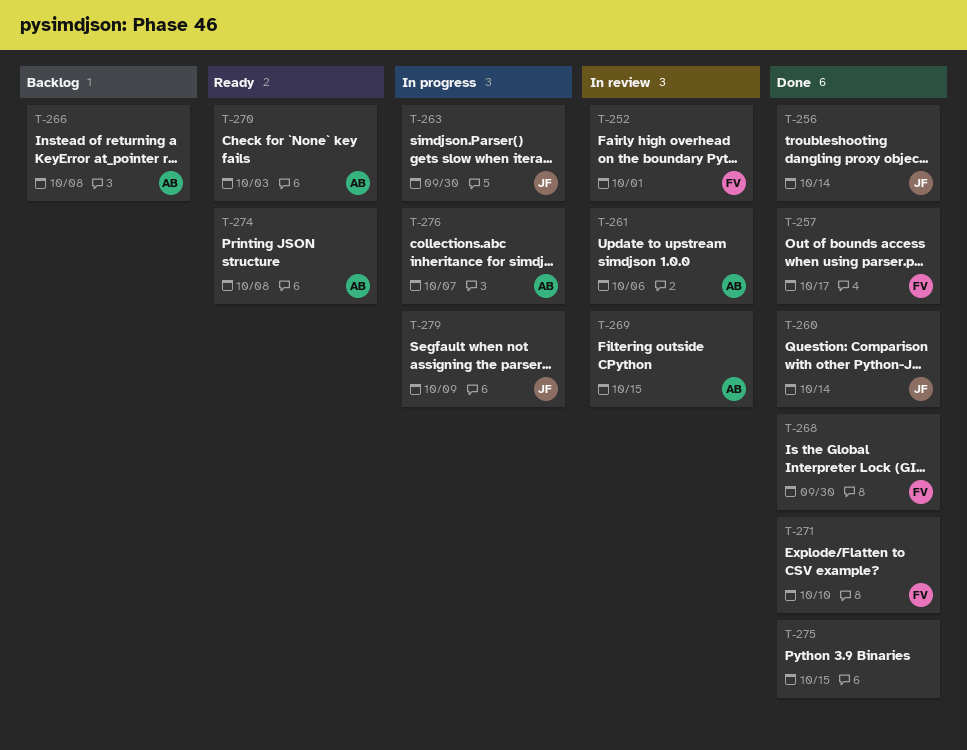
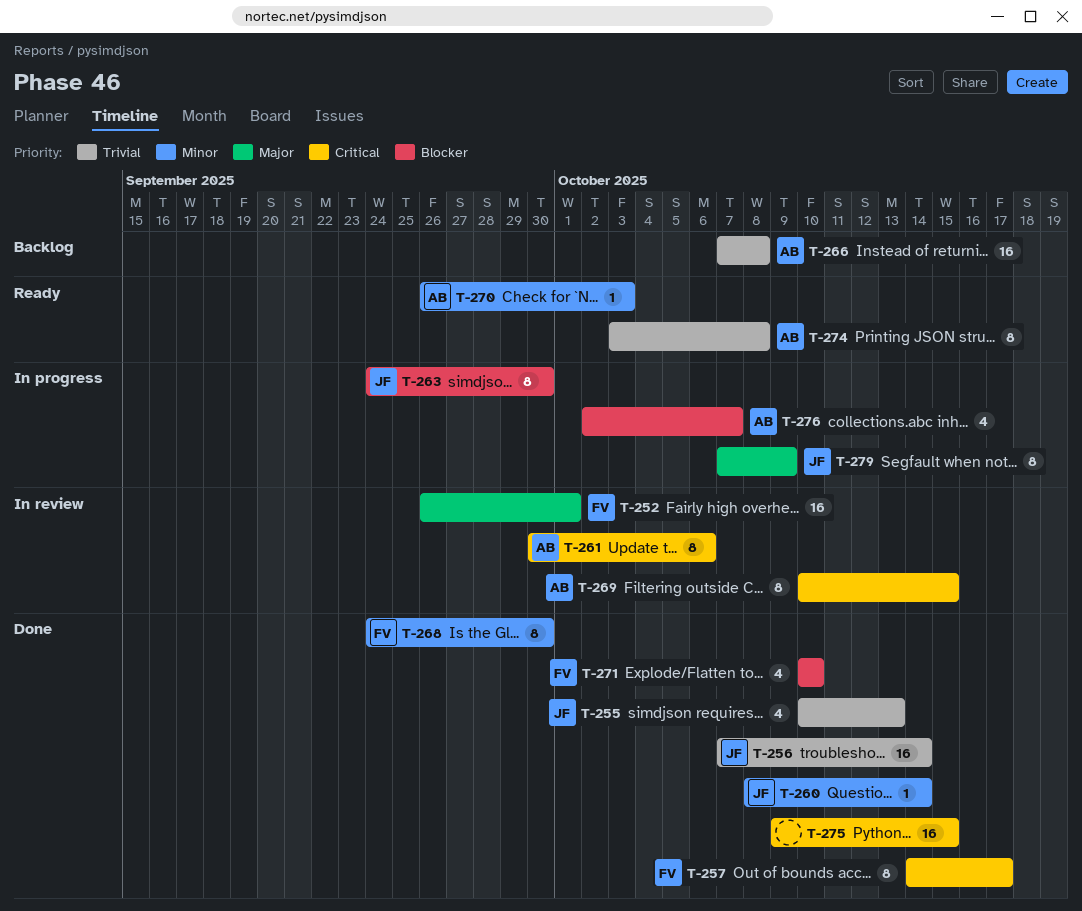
T-255: none -> present

